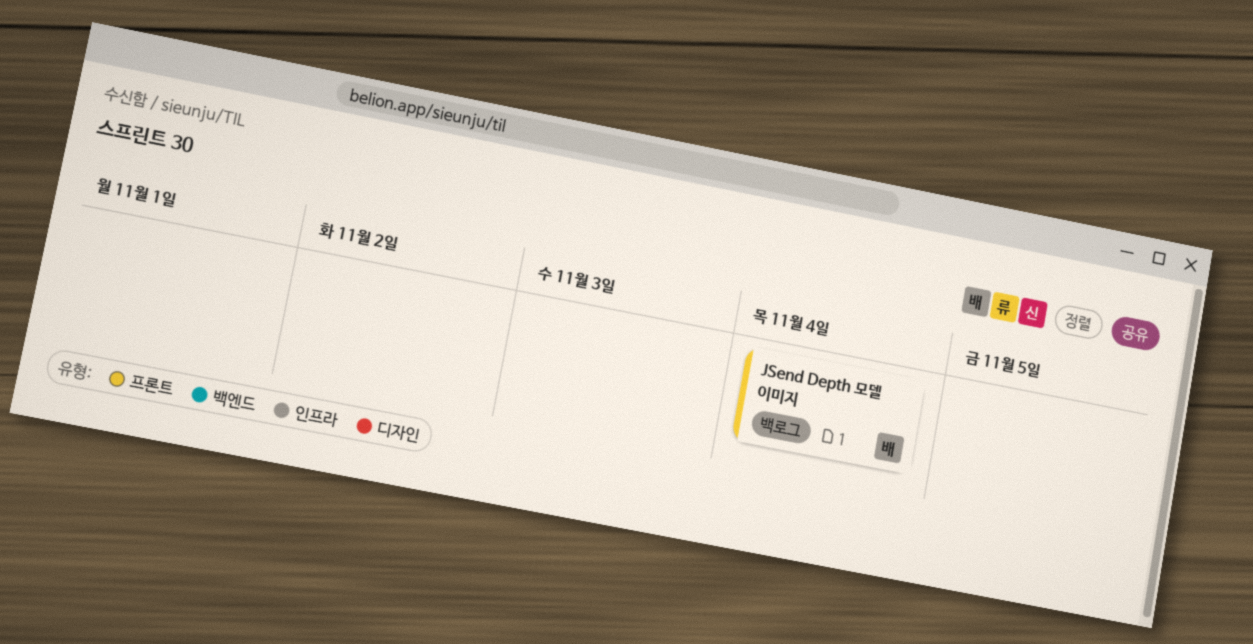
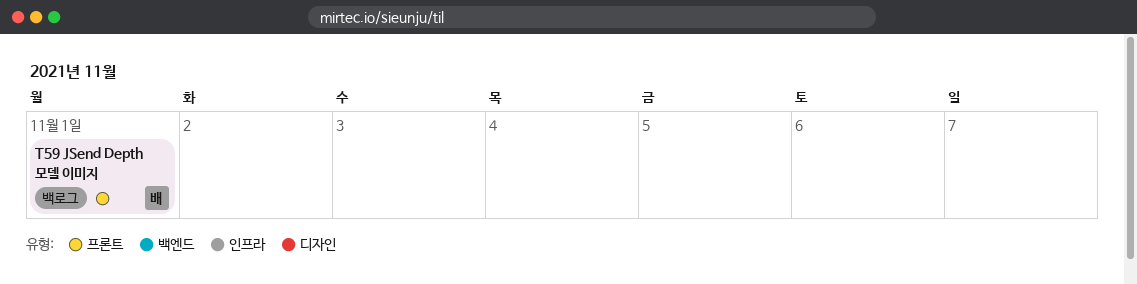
JSend Depth 모델 이미지, due: Nov 4 -> Nov 1

